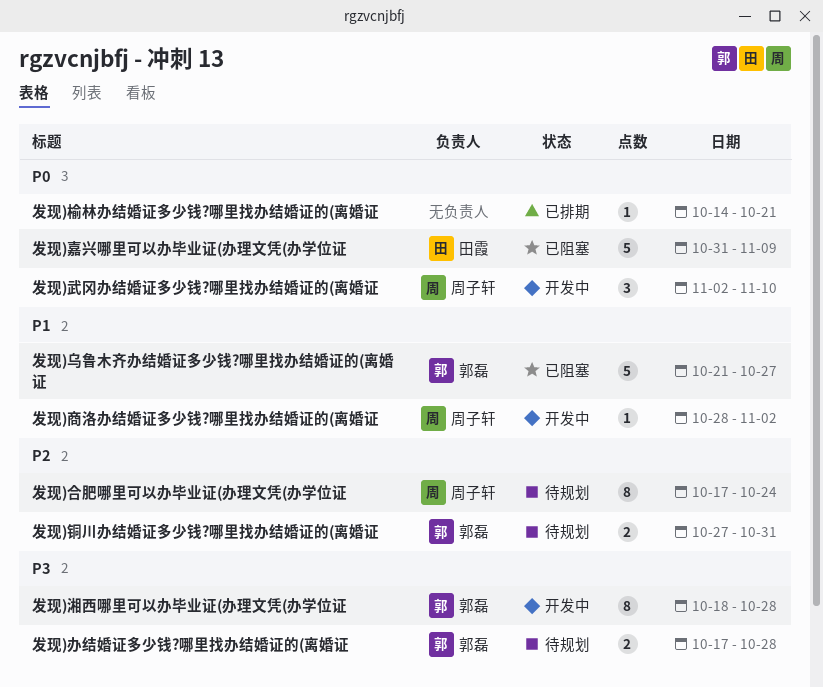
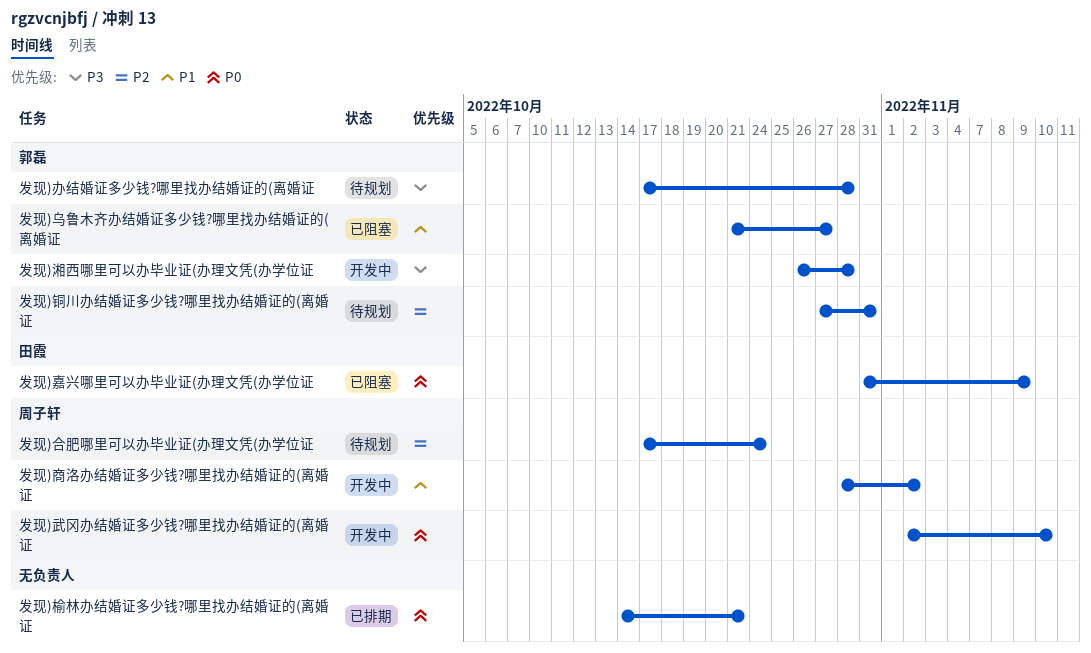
发现)湘西哪里可以办毕业证(办理文凭(办学位证, start: Oct 18 -> Oct 26

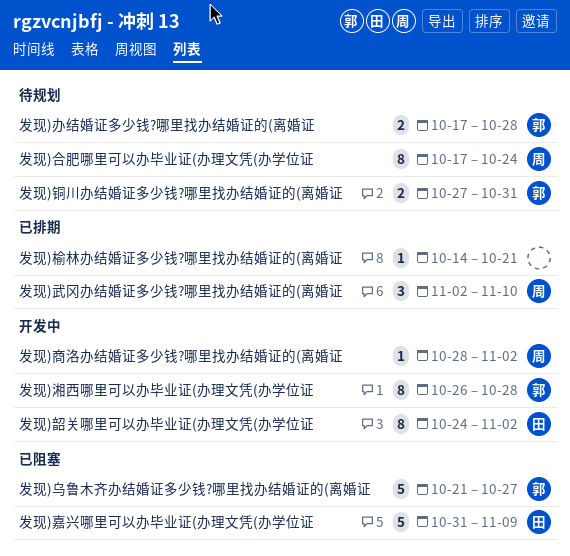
发现)武冈办结婚证多少钱?哪里找办结婚证的(离婚证, status: 开发中 -> 已排期
发现)韶关哪里可以办毕业证(办理文凭(办学位证: none -> present

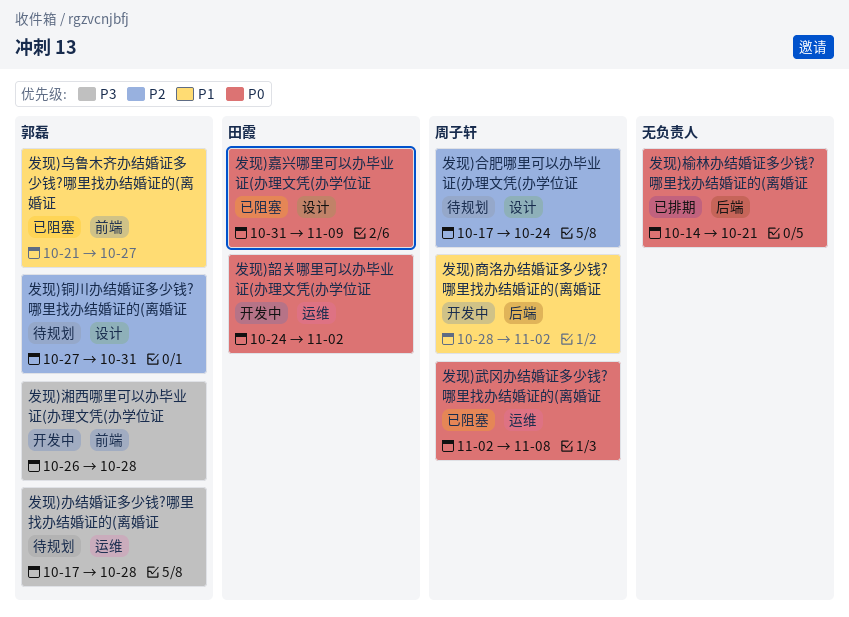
发现)武冈办结婚证多少钱?哪里找办结婚证的(离婚证, status: 已排期 -> 已阻塞
发现)武冈办结婚证多少钱?哪里找办结婚证的(离婚证, due: Nov 10 -> Nov 8

